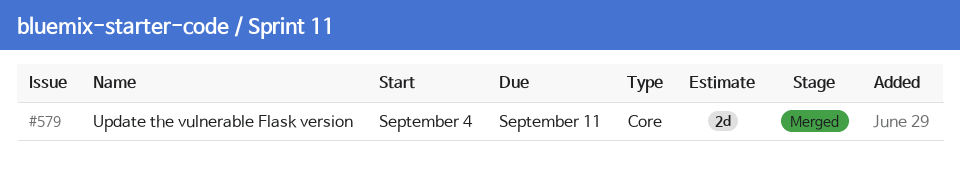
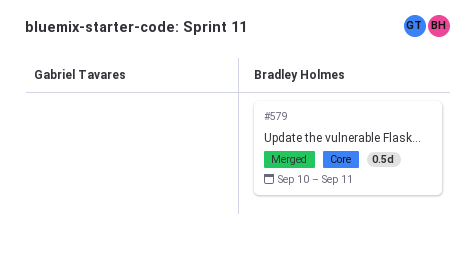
#579, estimate: 2d -> 0.5d
#579, start: Sep 4 -> Sep 10

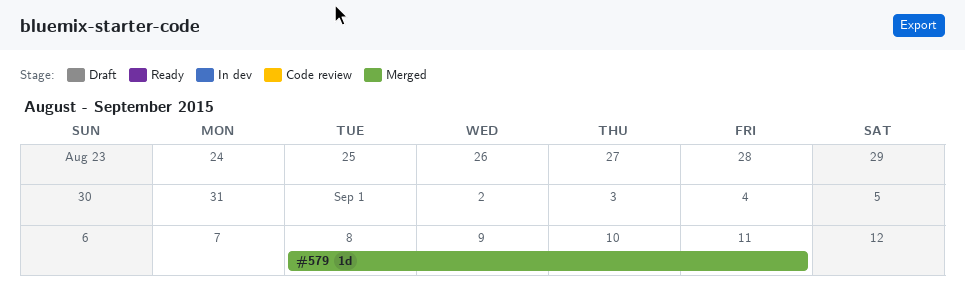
#579, estimate: 0.5d -> 1d
#579, start: Sep 10 -> Sep 8

